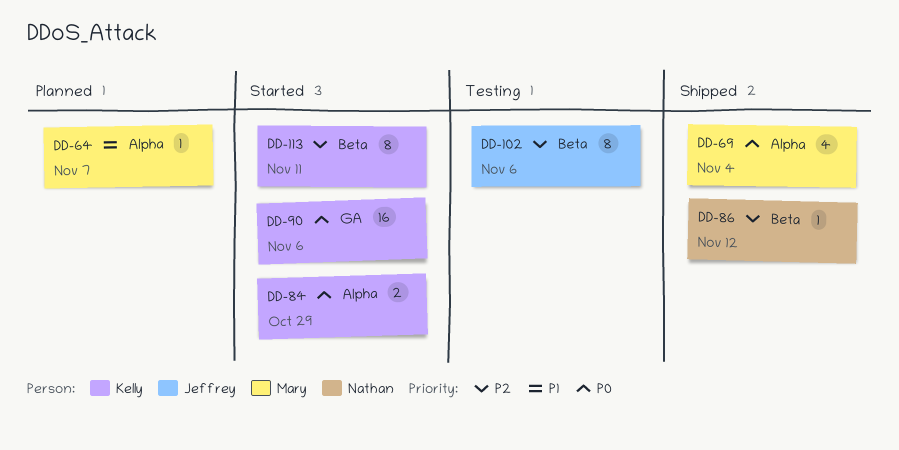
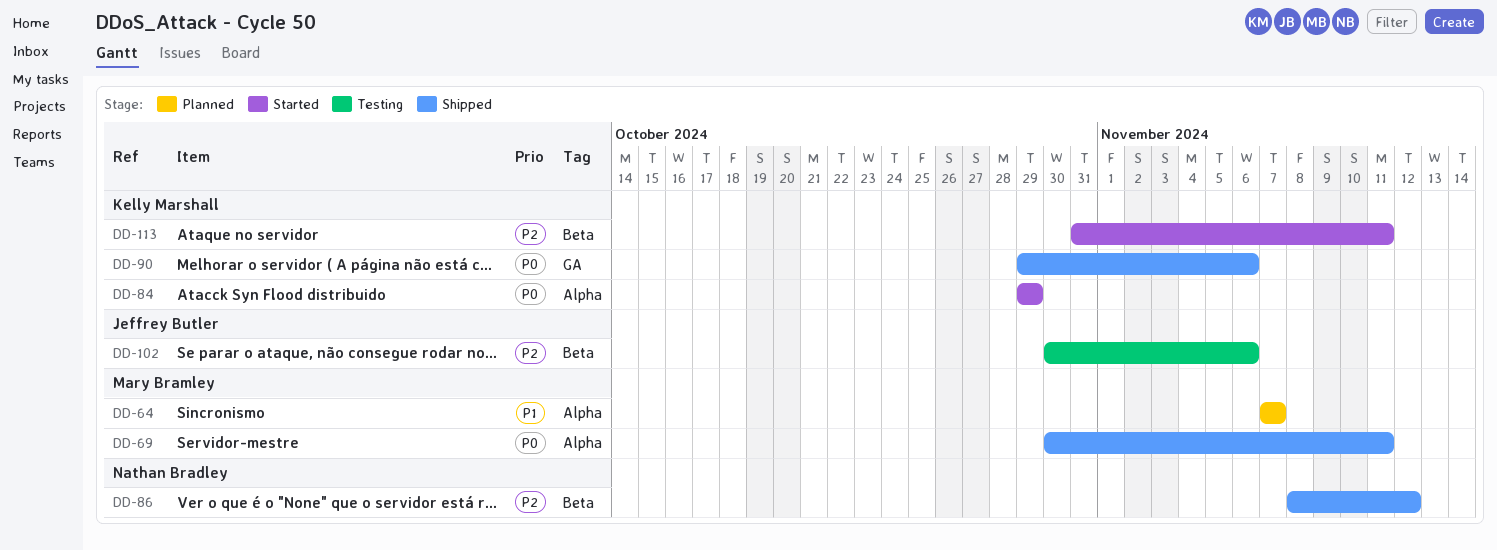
DD-69, due: Nov 4 -> Nov 11
DD-90, status: Started -> Shipped

